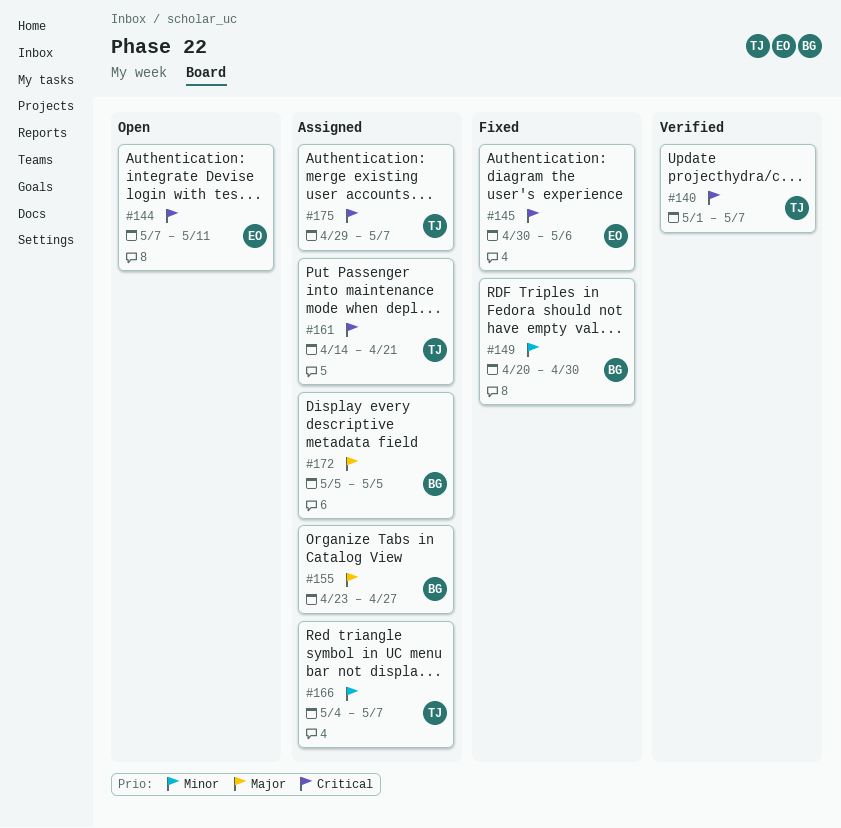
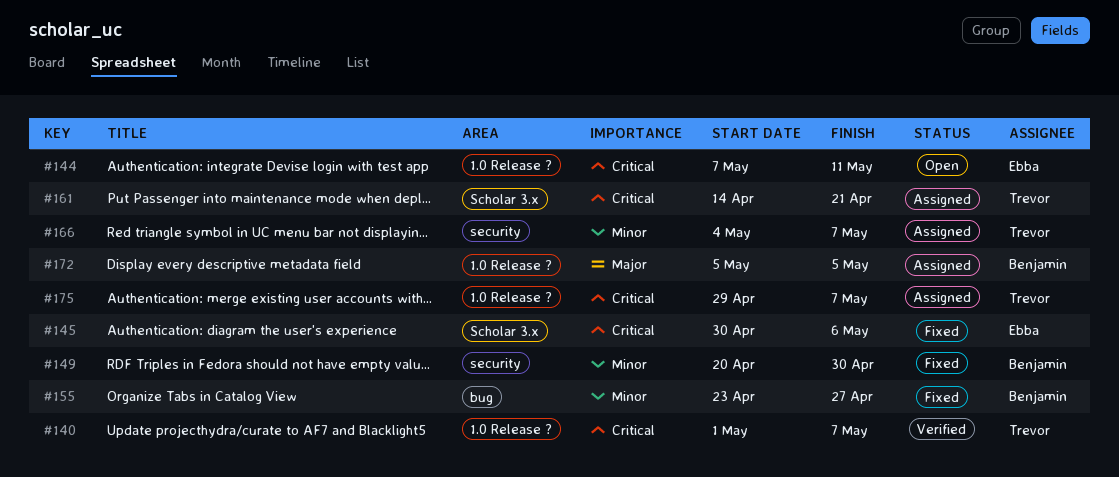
#155, status: Assigned -> Fixed
#155, priority: Major -> Minor

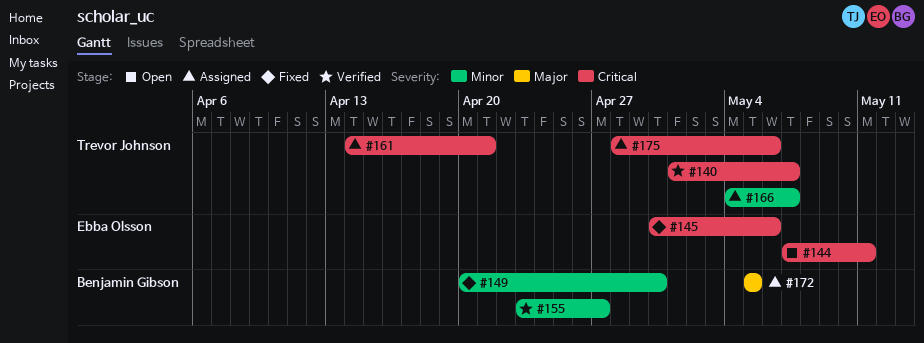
#155, status: Fixed -> Verified
#175, start: Apr 29 -> Apr 28
#175, due: May 7 -> May 6

